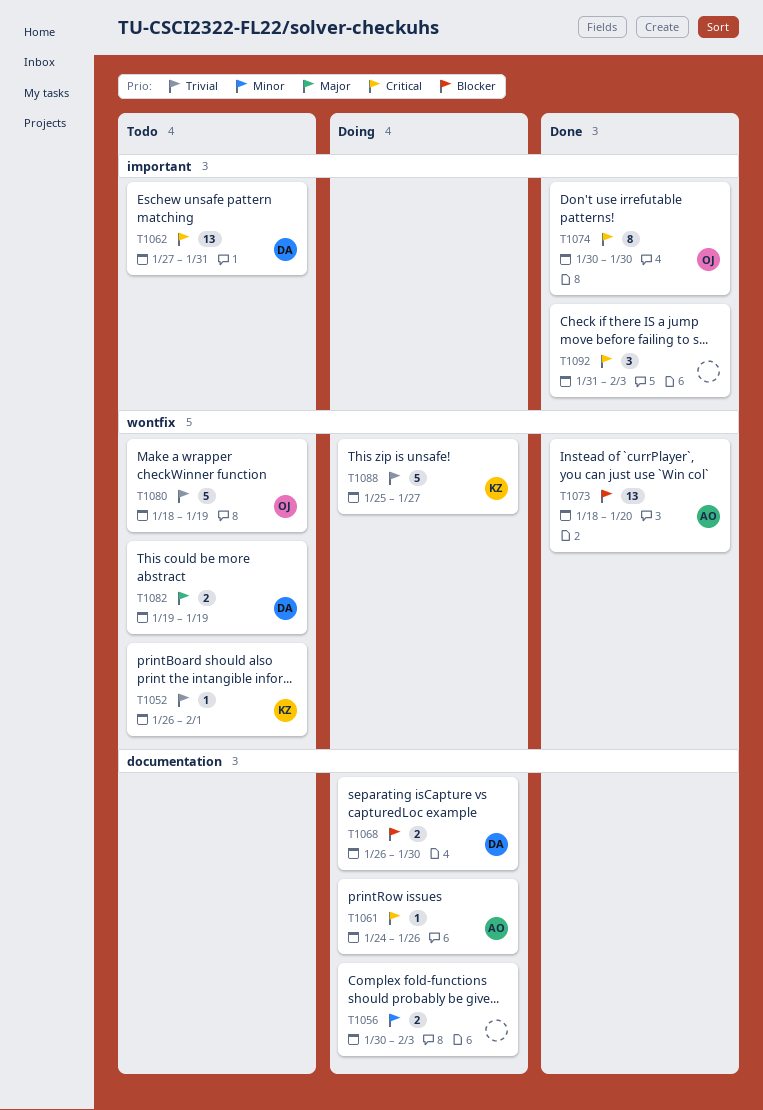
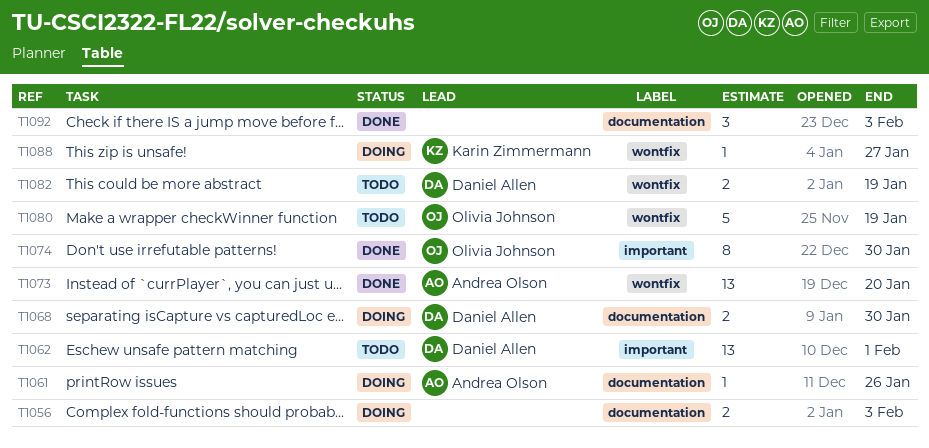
T1052: present -> none
T1062, due: Jan 31 -> Feb 1
T1088, estimate: 5 -> 1
T1092, label: important -> documentation

